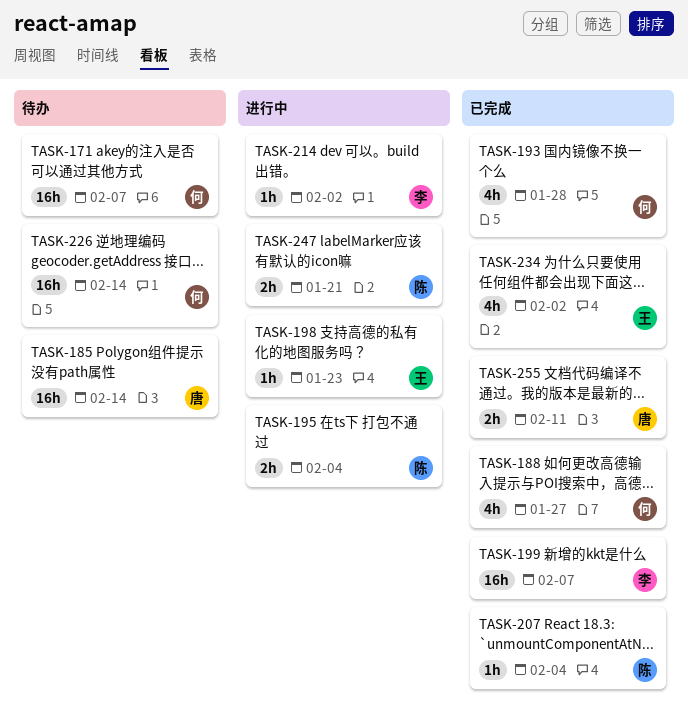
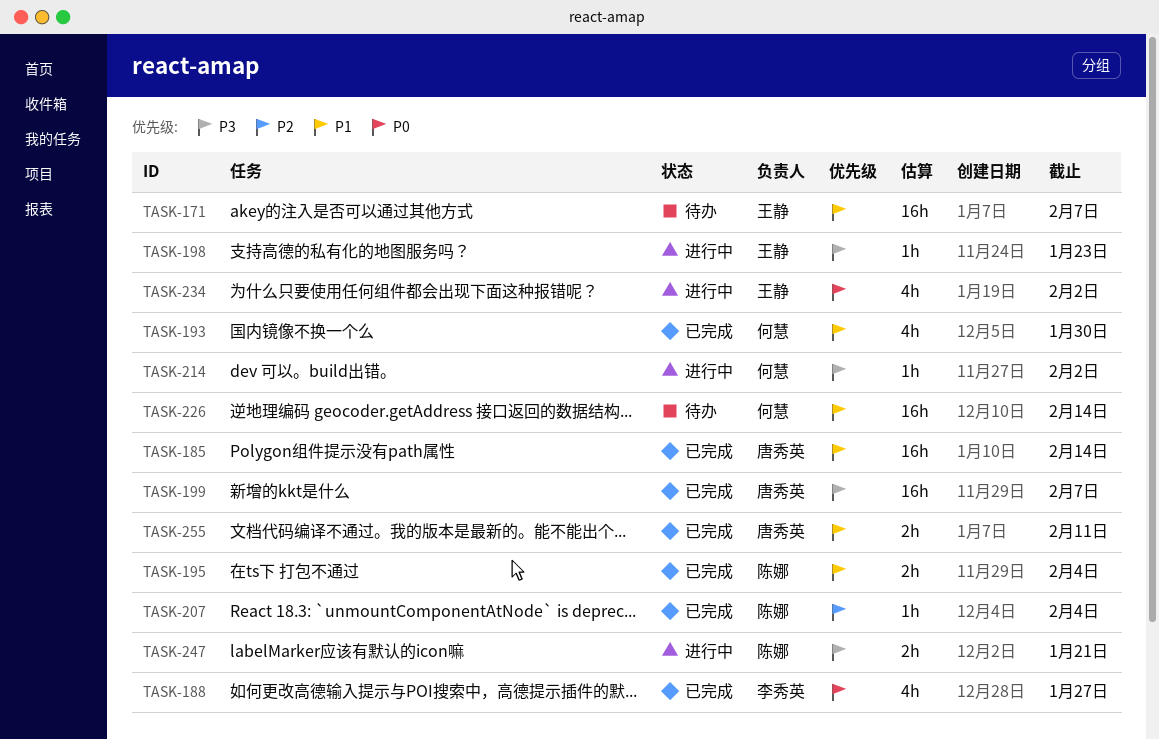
TASK-171, owner: 何慧 -> 王静
TASK-185, status: 待办 -> 已完成
TASK-188, owner: 何慧 -> 李秀英
TASK-193, due: Jan 28 -> Jan 30
TASK-195, status: 进行中 -> 已完成
TASK-199, owner: 李秀英 -> 唐秀英
TASK-214, owner: 李秀英 -> 何慧
TASK-234, status: 已完成 -> 进行中

